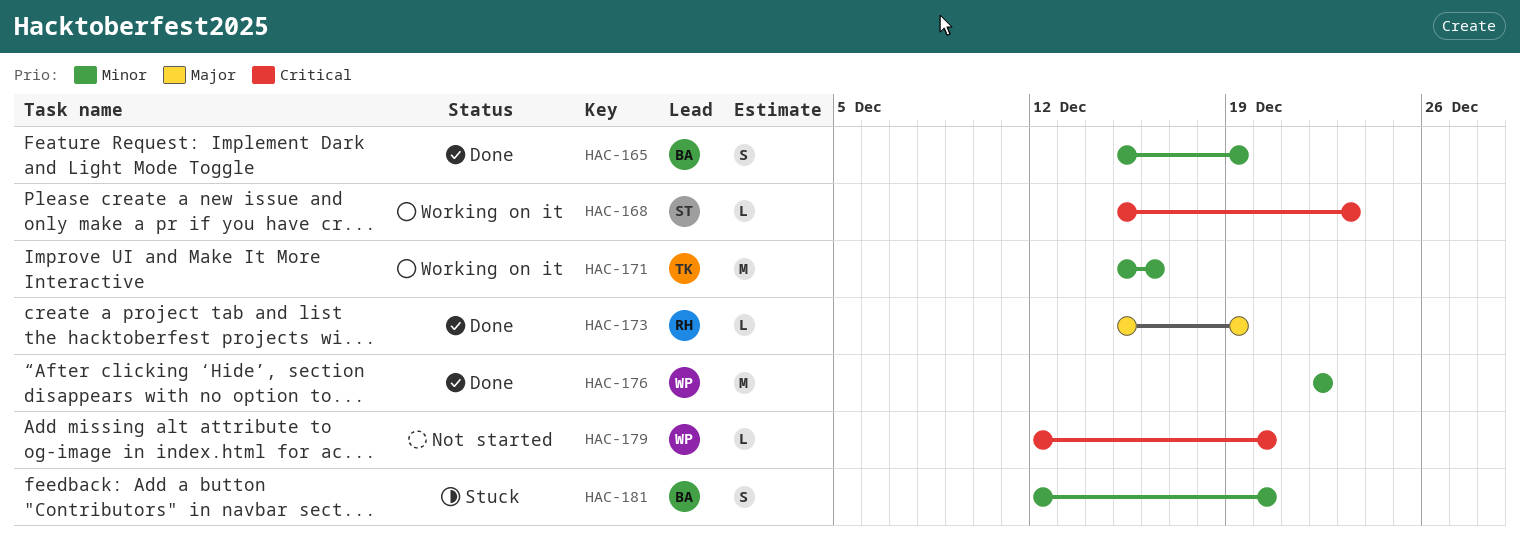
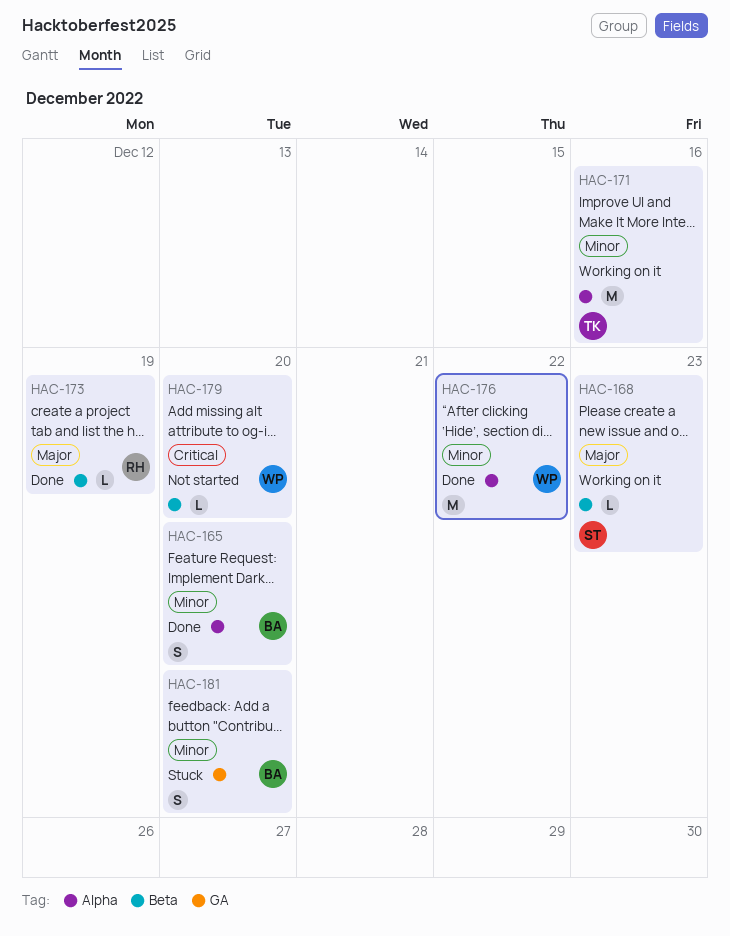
HAC-165, due: Dec 19 -> Dec 20
HAC-168, priority: Critical -> Major

